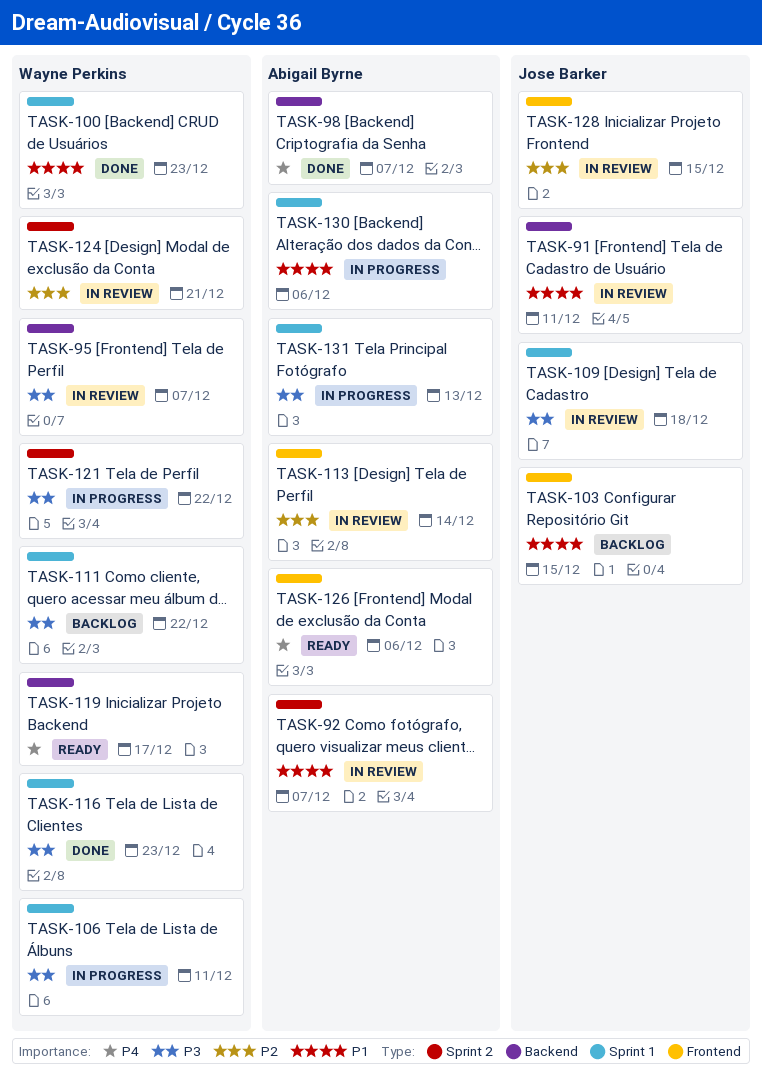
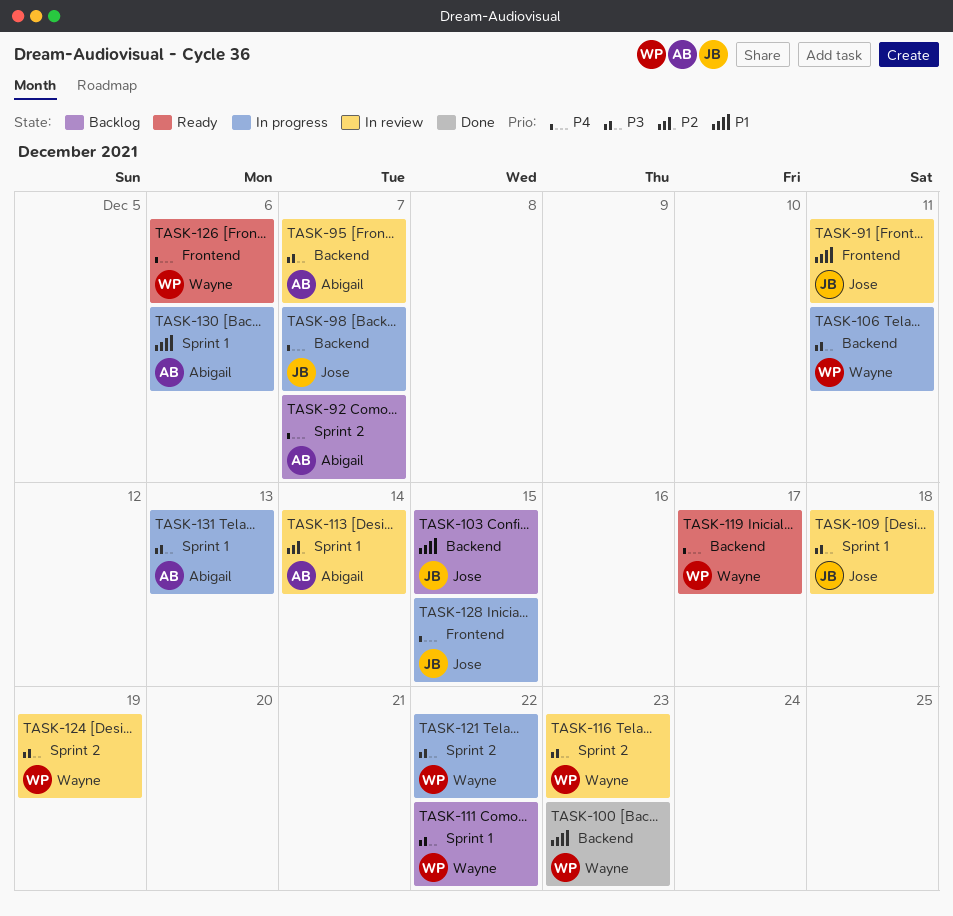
TASK-91, label: Backend -> Frontend
TASK-92, status: In review -> Backlog
TASK-92, priority: P1 -> P4
TASK-95, owner: Wayne Perkins -> Abigail Byrne
TASK-98, status: Done -> In progress
TASK-98, owner: Abigail Byrne -> Jose Barker
TASK-100, label: Sprint 1 -> Backend
TASK-103, label: Frontend -> Backend
TASK-106, label: Sprint 1 -> Backend
TASK-113, label: Frontend -> Sprint 1
TASK-116, status: Done -> In review
TASK-116, label: Sprint 1 -> Sprint 2
TASK-124, priority: P2 -> P3
TASK-124, due: Dec 21 -> Dec 19
TASK-126, owner: Abigail Byrne -> Wayne Perkins
TASK-128, status: In review -> In progress
TASK-128, priority: P2 -> P4

